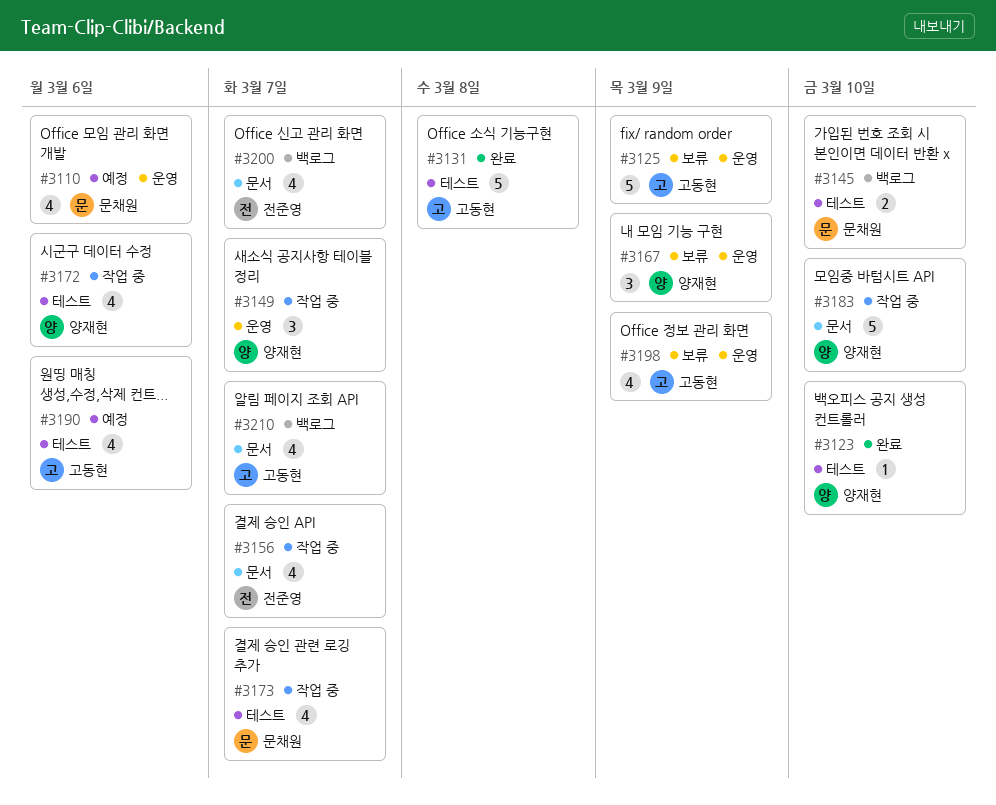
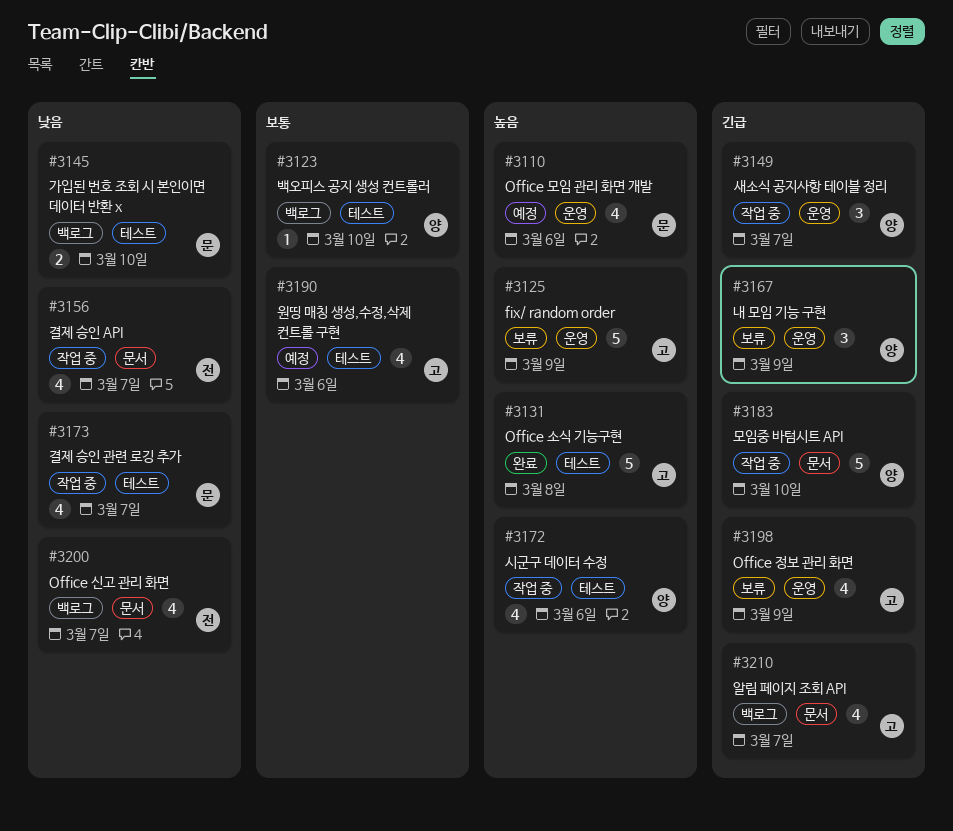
#3123, status: 완료 -> 백로그

